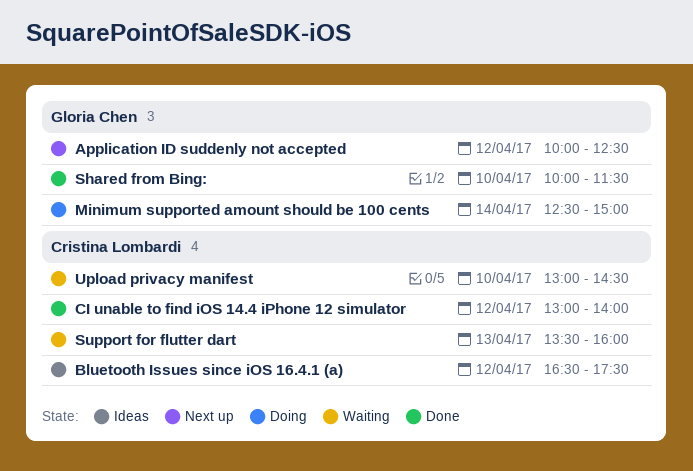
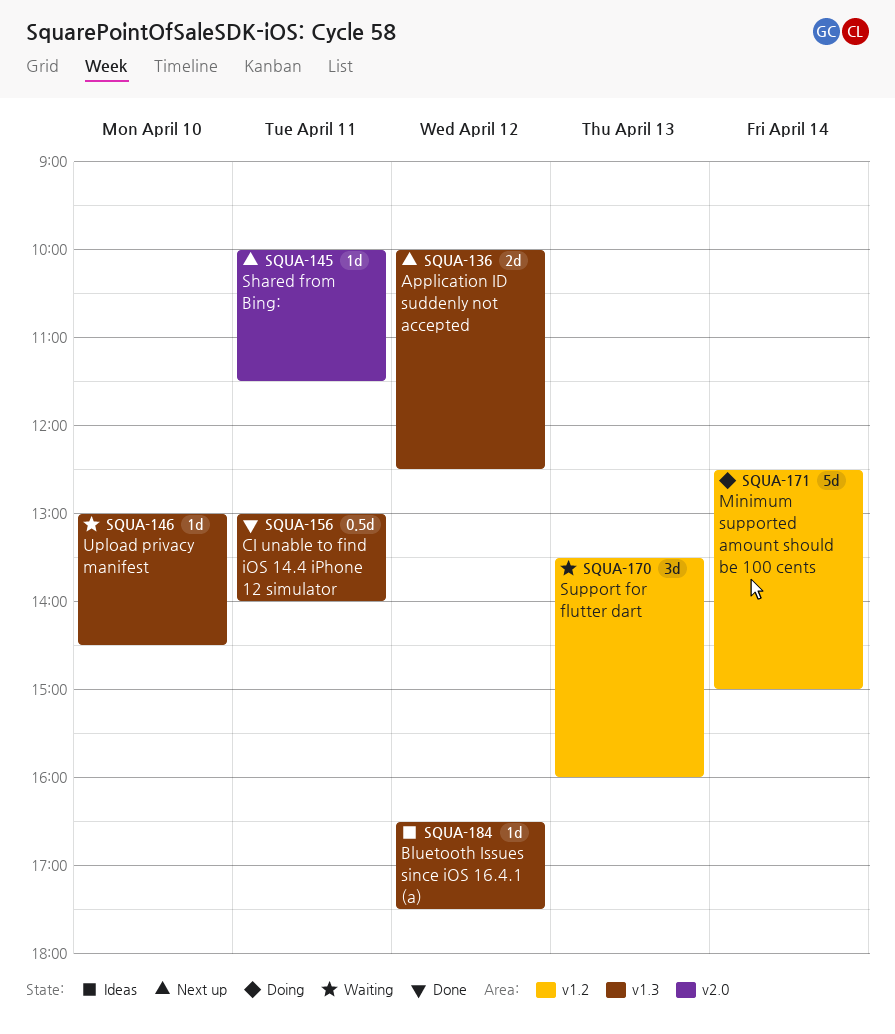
CI unable to find iOS 14.4 iPhone 12 simulator, day: Apr 12 -> Apr 11
Shared from Bing:, status: Done -> Next up
Shared from Bing:, day: Apr 10 -> Apr 11

